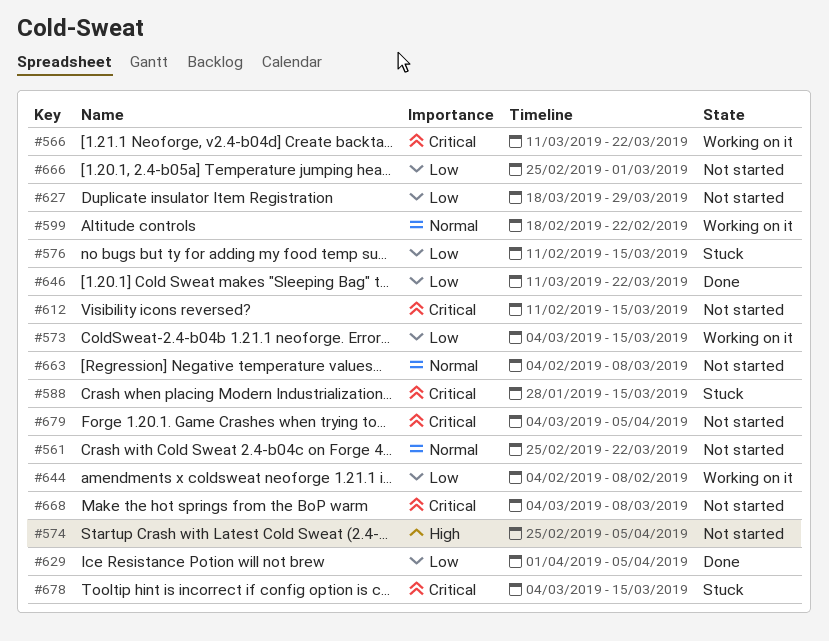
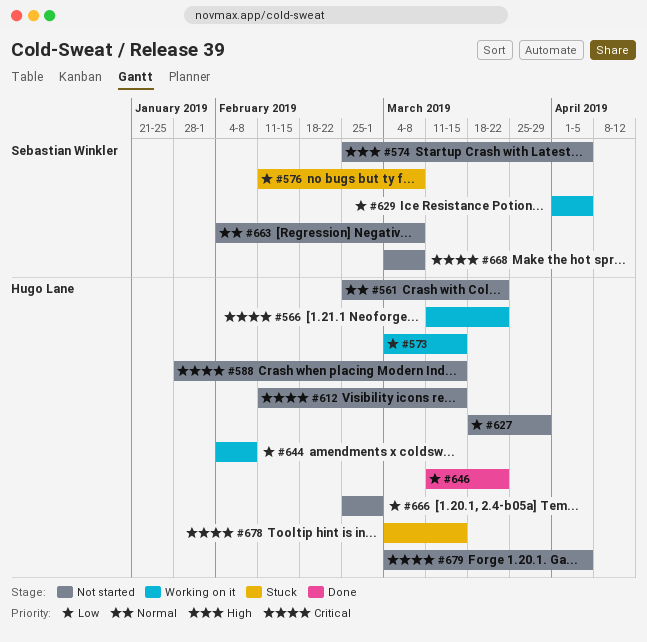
#576, due: Mar 15 -> Mar 8
#588, status: Stuck -> Not started
#599: present -> none
#629, status: Done -> Working on it

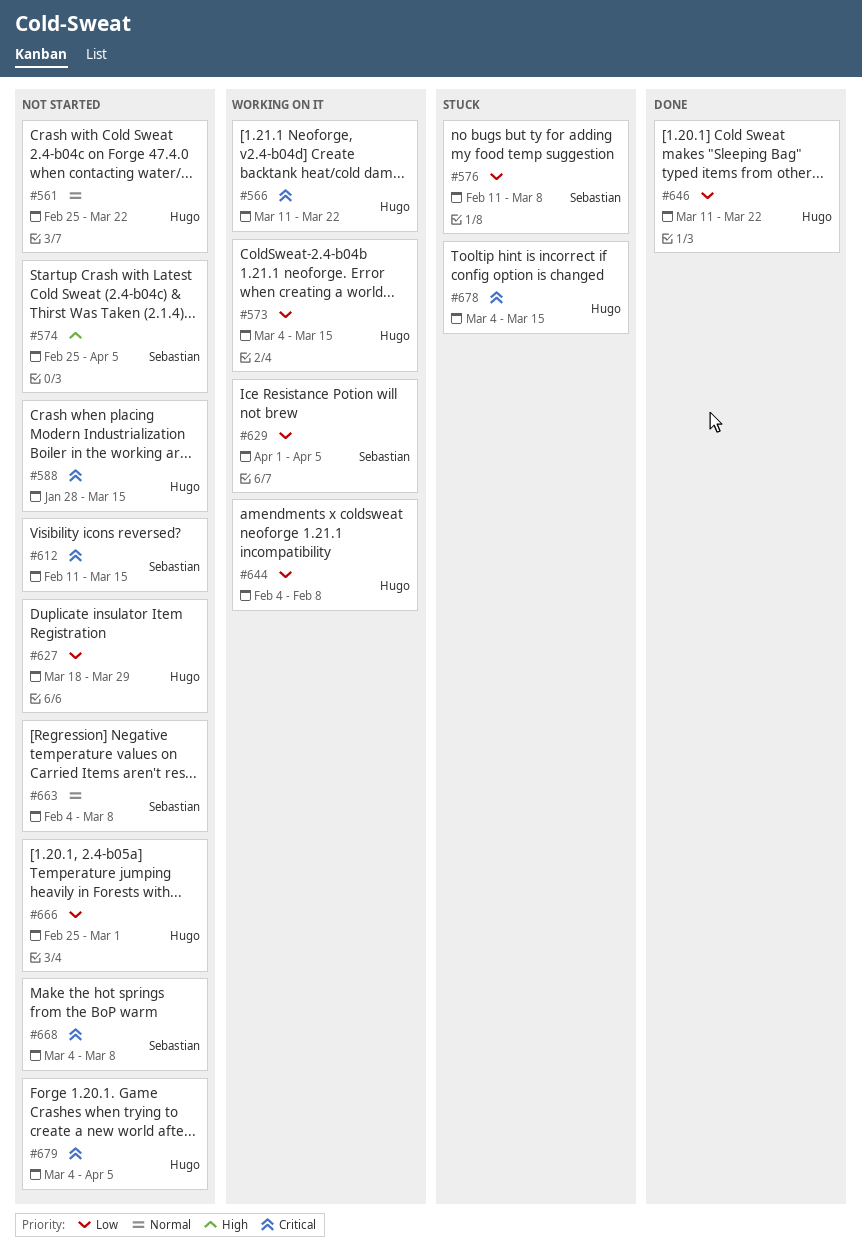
#612, owner: Hugo Lane -> Sebastian Winkler

